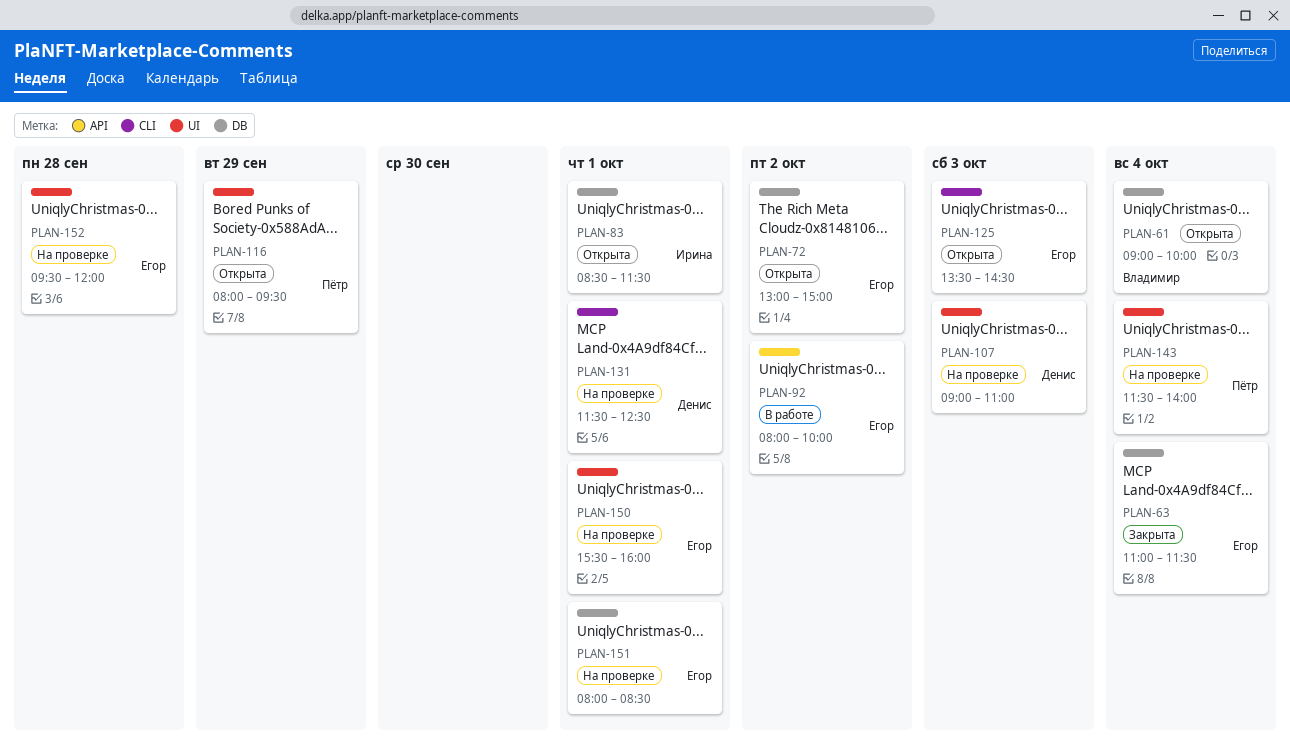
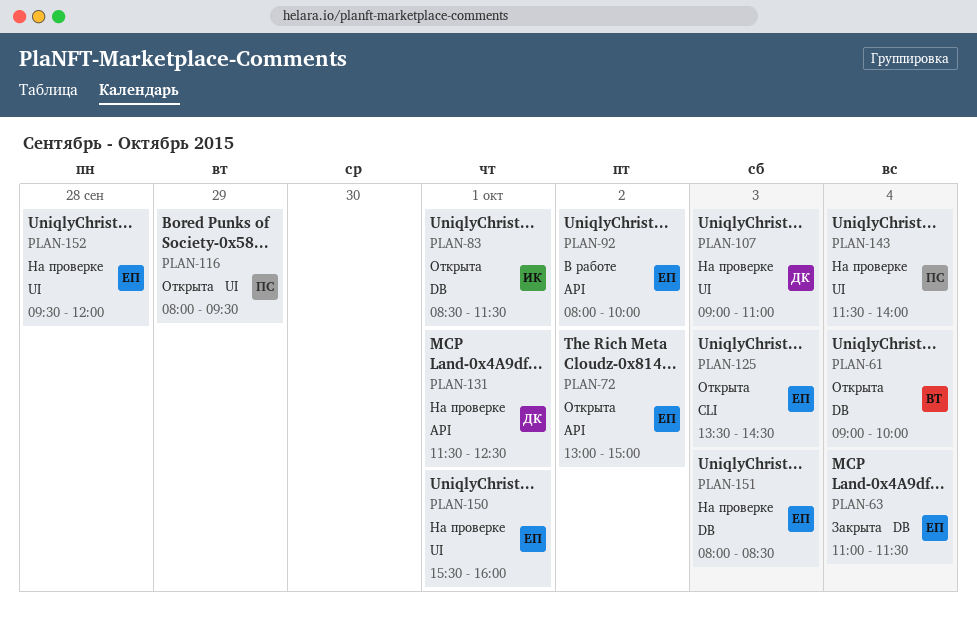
PLAN-72, label: DB -> API
PLAN-131, label: CLI -> API
PLAN-151, day: Oct 1 -> Oct 3

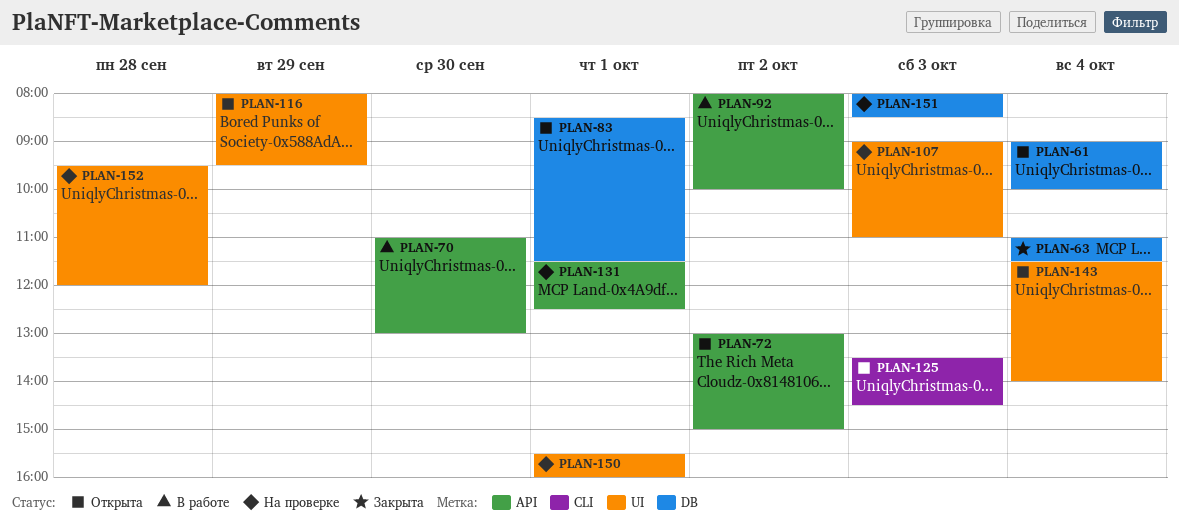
PLAN-70: none -> present
PLAN-143, status: На проверке -> Открыта

